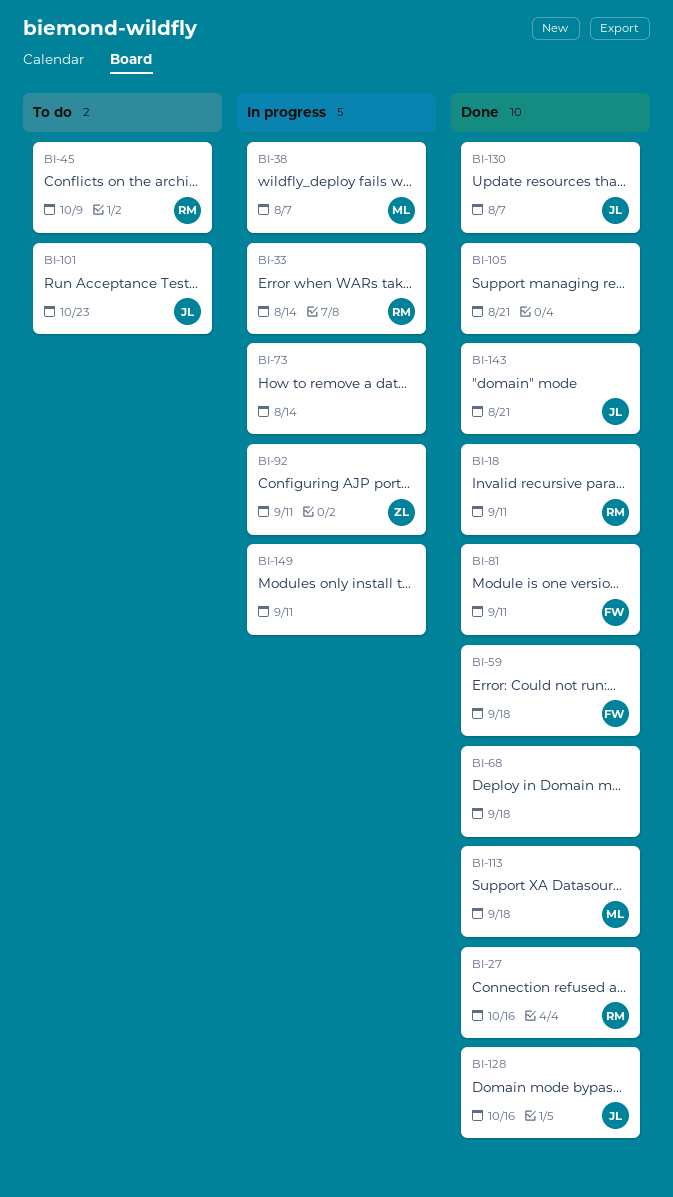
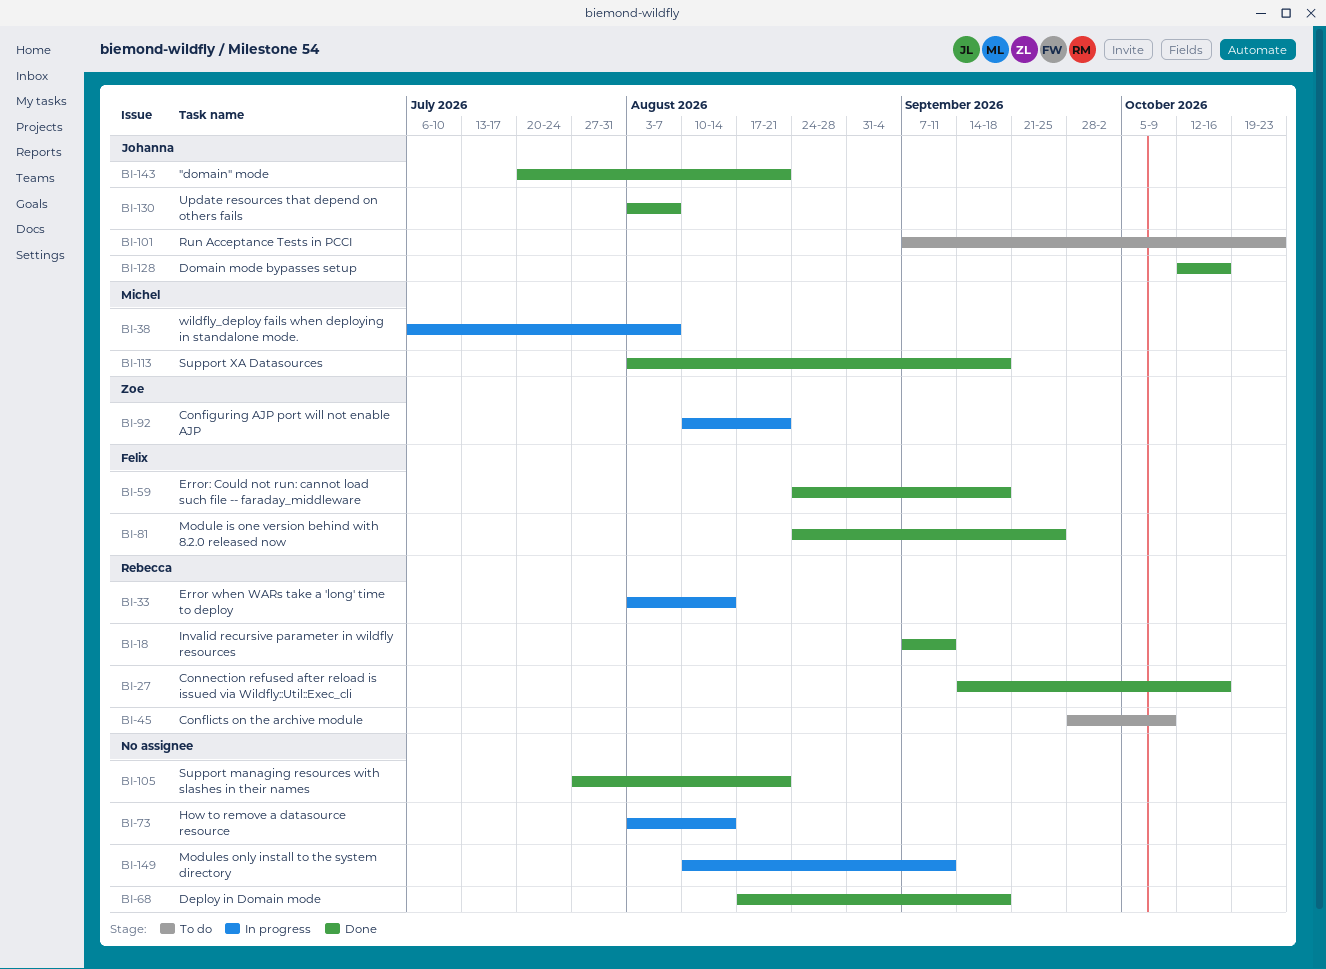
BI-81, due: Sep 11 -> Sep 25
BI-92, due: Sep 11 -> Aug 21

